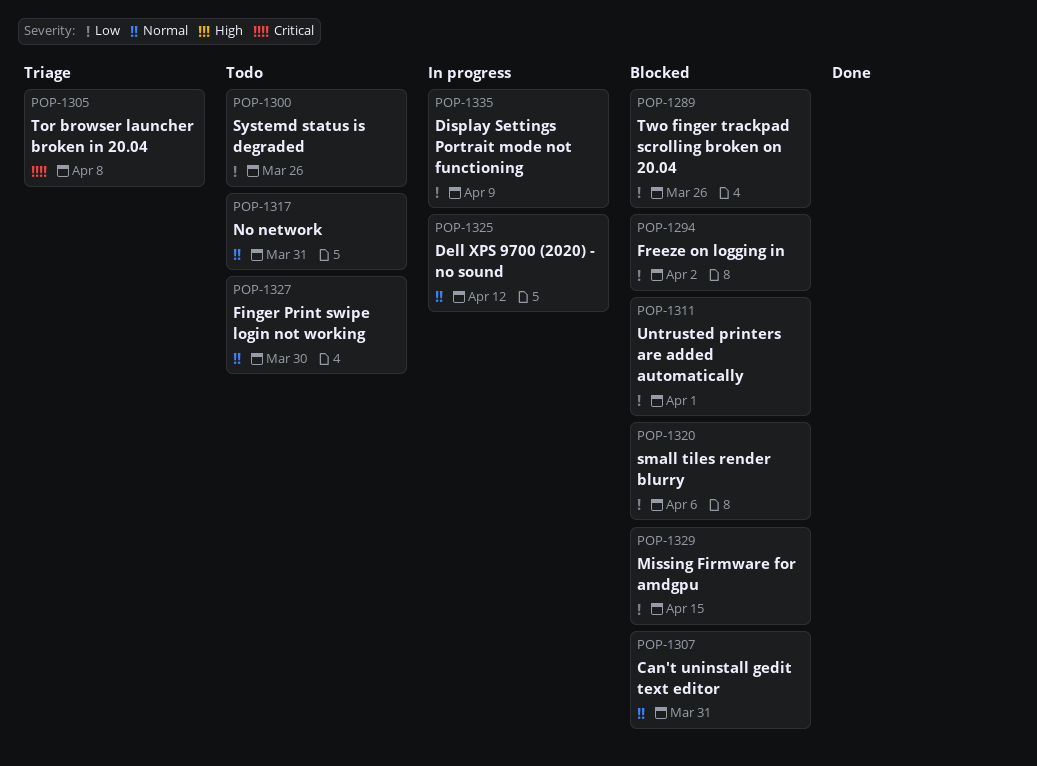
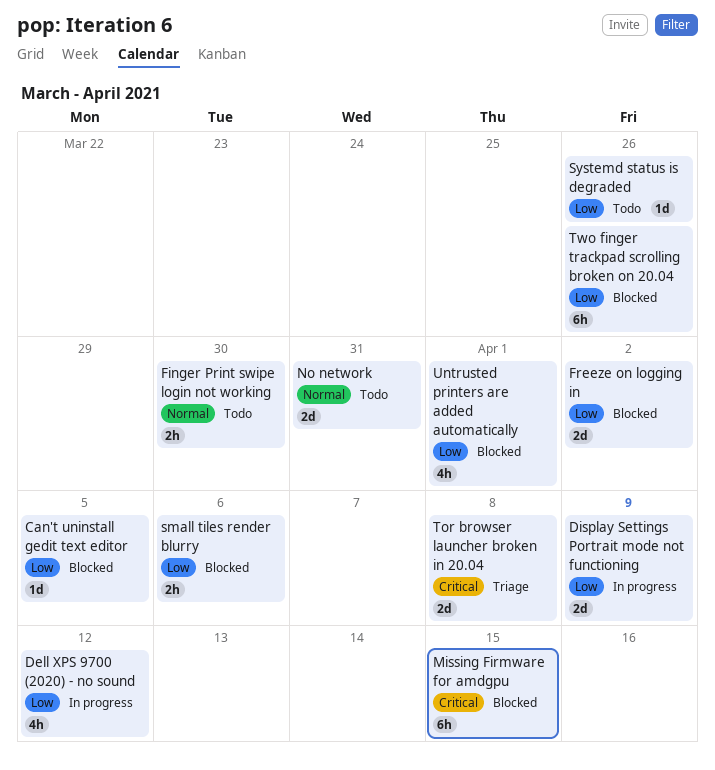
Can't uninstall gedit text editor, priority: Normal -> Low
Can't uninstall gedit text editor, due: Mar 31 -> Apr 5
Dell XPS 9700 (2020) - no sound, priority: Normal -> Low
Missing Firmware for amdgpu, priority: Low -> Critical

